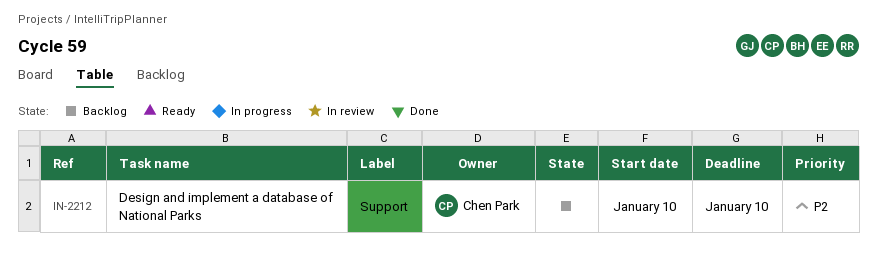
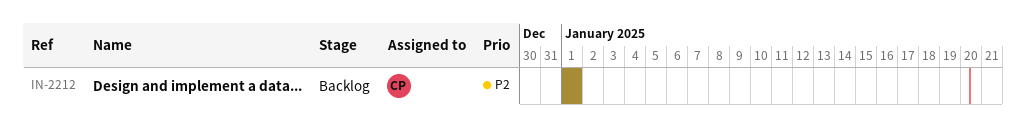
IN-2212, start: Jan 10 -> Jan 1
IN-2212, due: Jan 10 -> Jan 1

